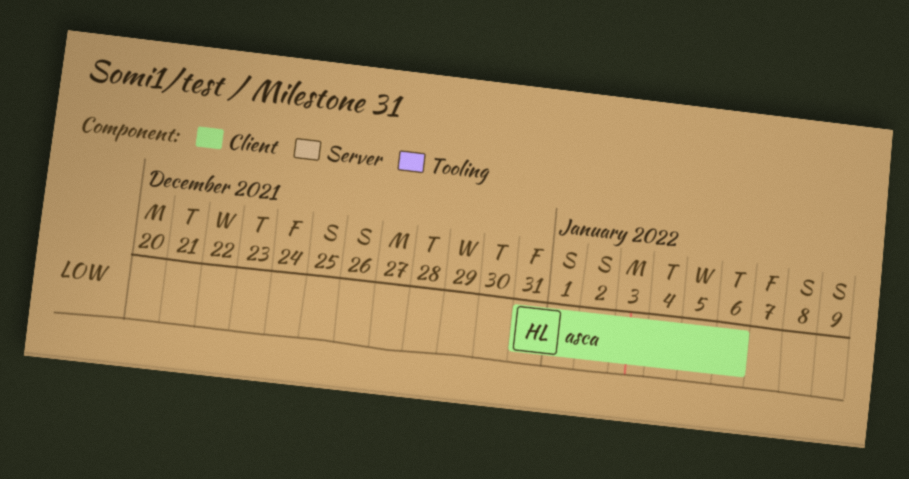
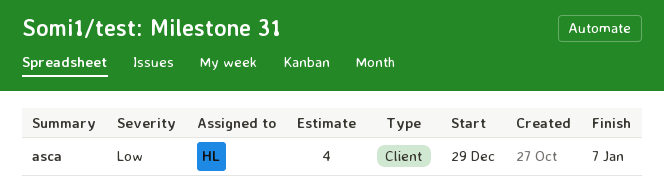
asca, start: Dec 31 -> Dec 29
asca, due: Jan 6 -> Jan 7

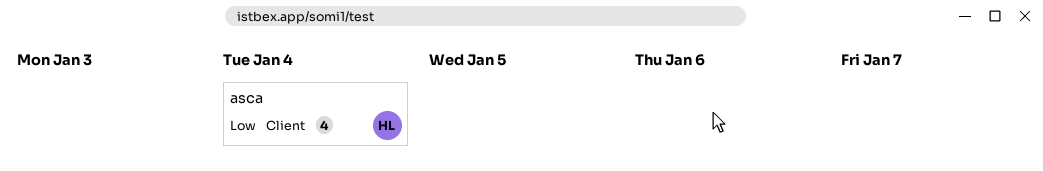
asca, due: Jan 7 -> Jan 4

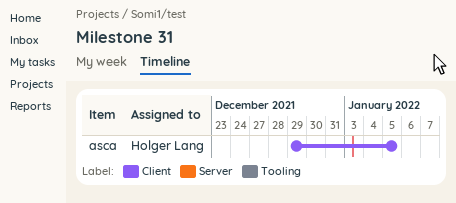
asca, due: Jan 4 -> Jan 5

